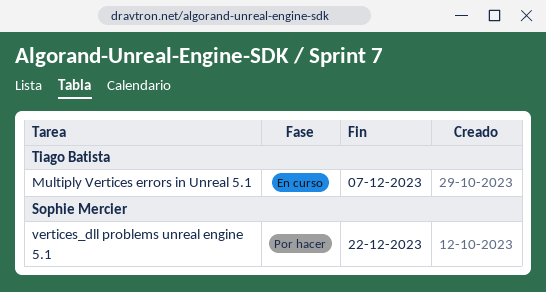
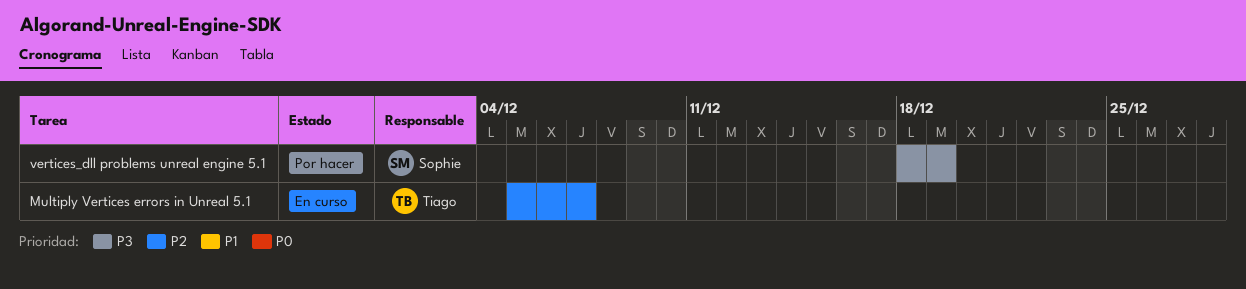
vertices_dll problems unreal engine 5.1, due: Dec 22 -> Dec 19

